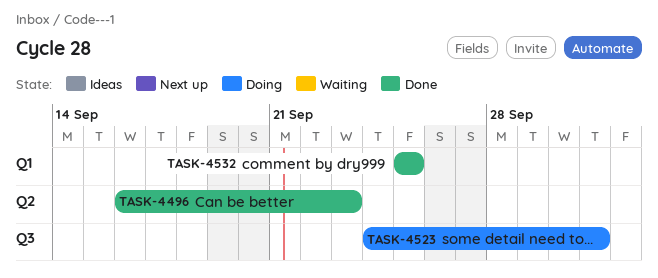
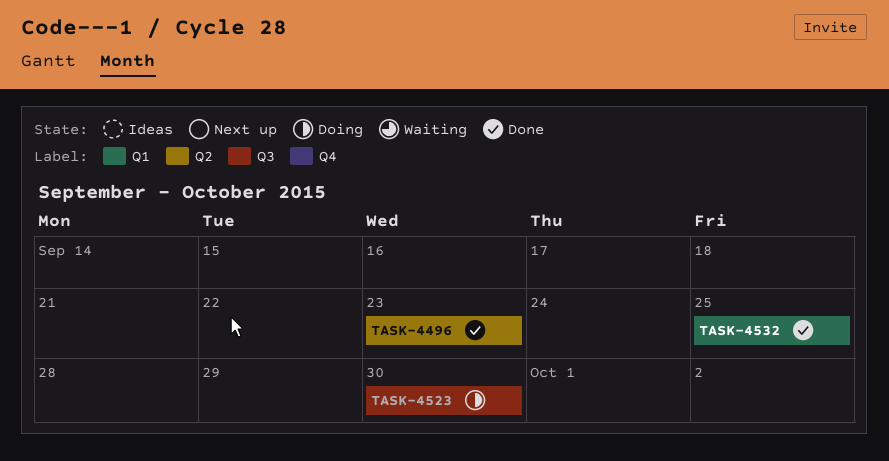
TASK-4523, due: Oct 1 -> Sep 30

